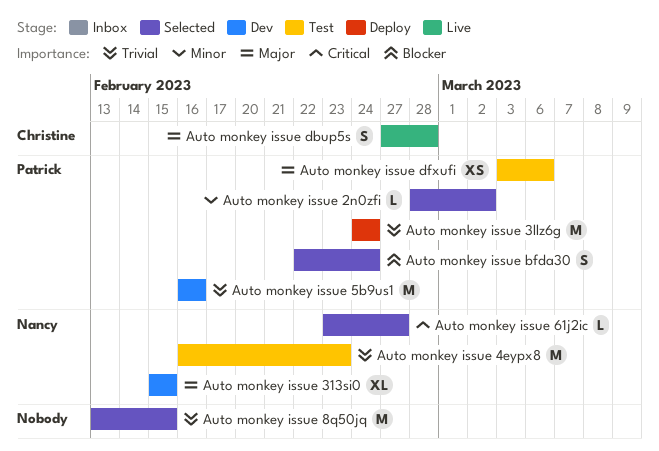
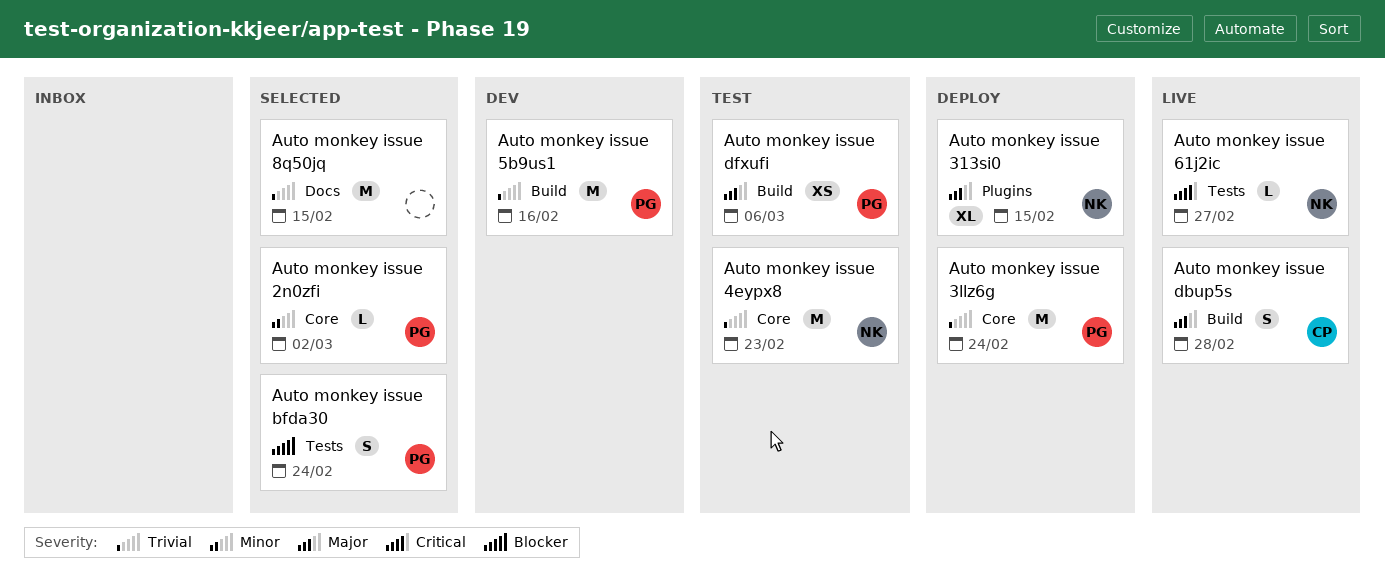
Auto monkey issue 313si0, status: Dev -> Deploy
Auto monkey issue 61j2ic, status: Selected -> Live

